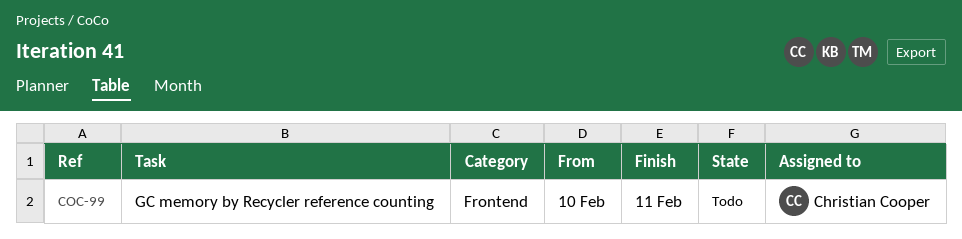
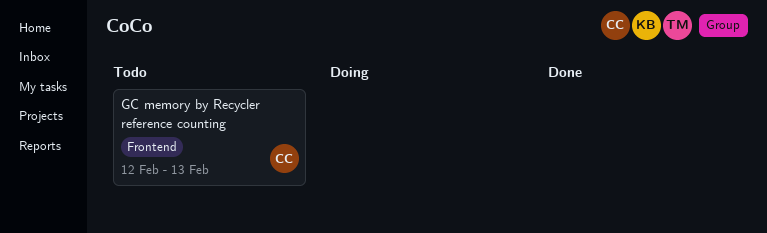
GC memory by Recycler reference counting, start: Feb 10 -> Feb 12
GC memory by Recycler reference counting, due: Feb 11 -> Feb 13

